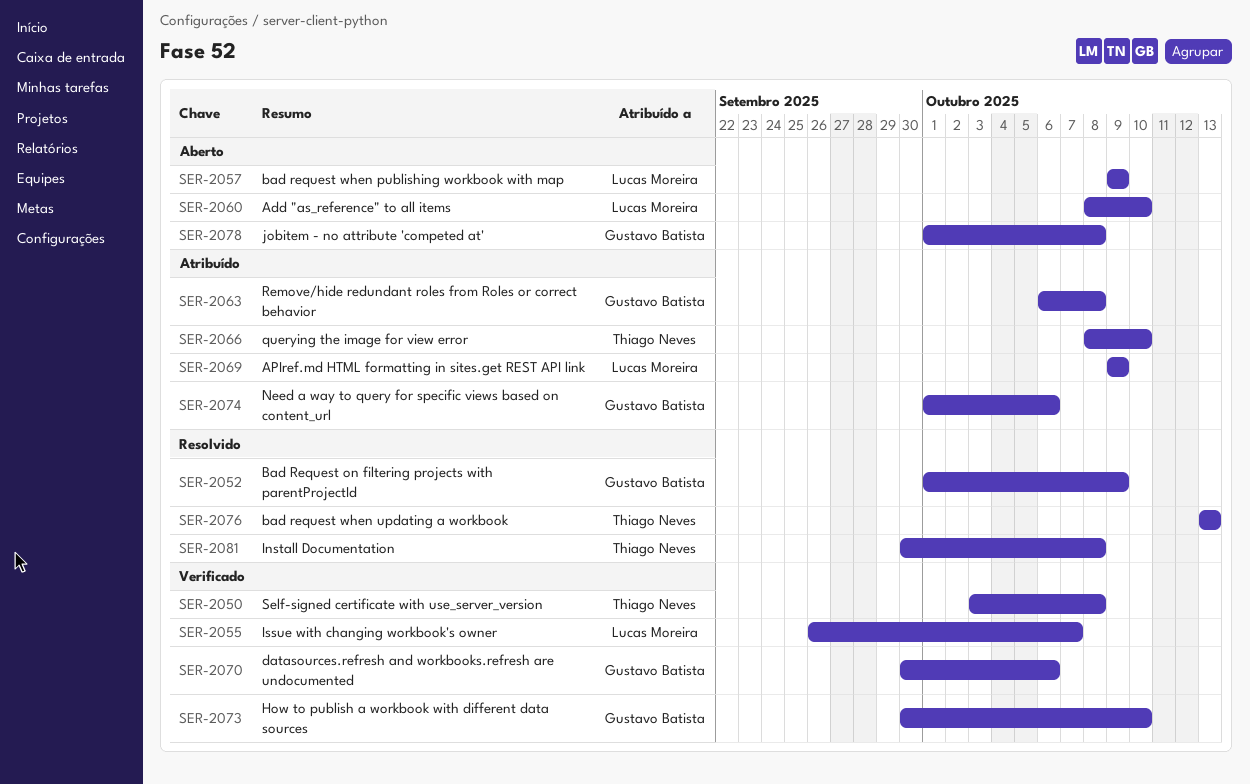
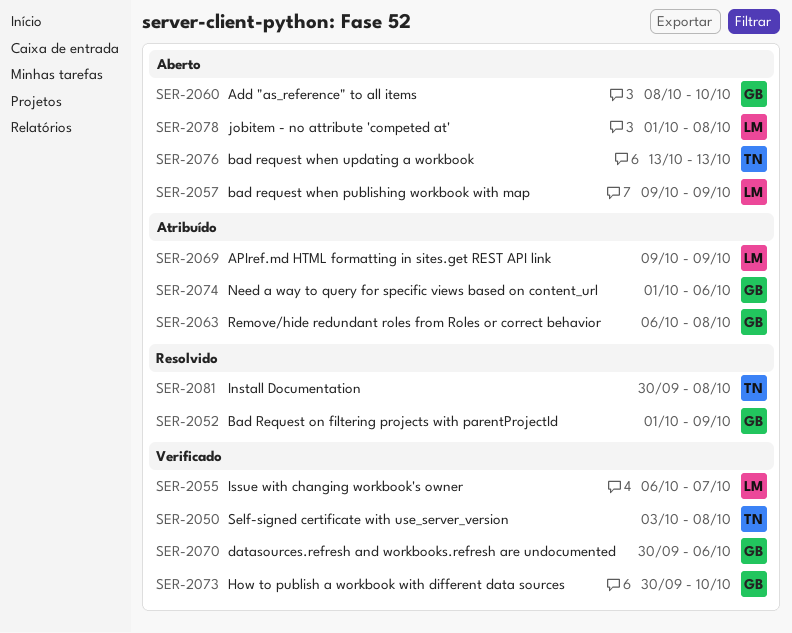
SER-2055, start: Sep 26 -> Oct 6
SER-2060, owner: Lucas Moreira -> Gustavo Batista
SER-2066: present -> none
SER-2076, status: Resolvido -> Aberto
SER-2078, owner: Gustavo Batista -> Lucas Moreira

